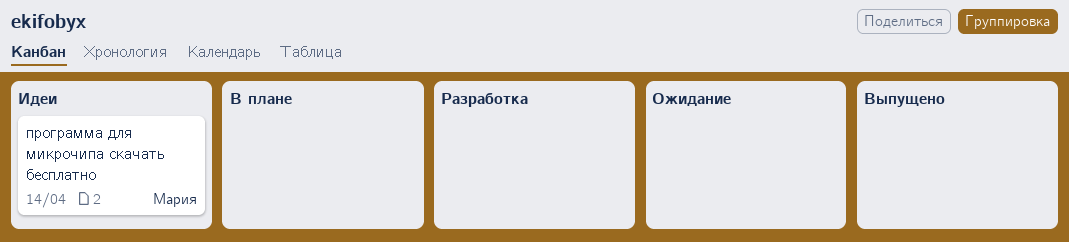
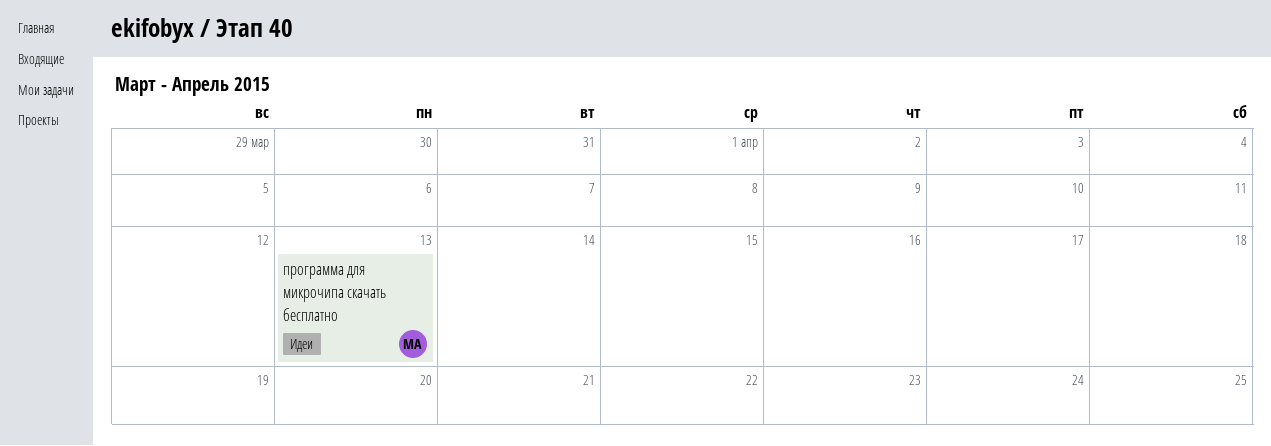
программа для микрочипа скачать бесплатно, due: Apr 14 -> Apr 13

